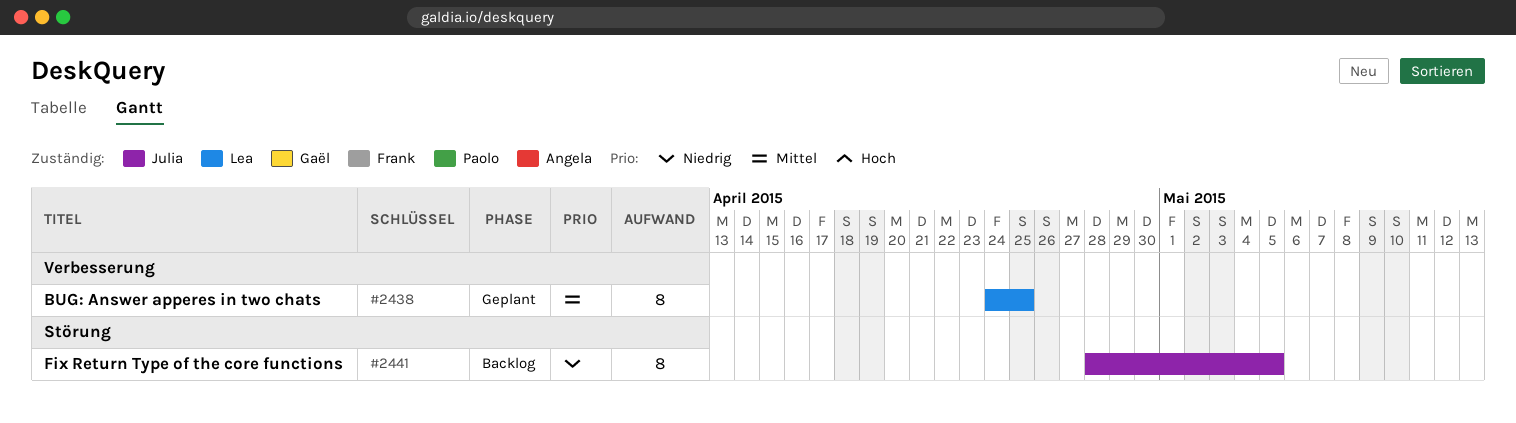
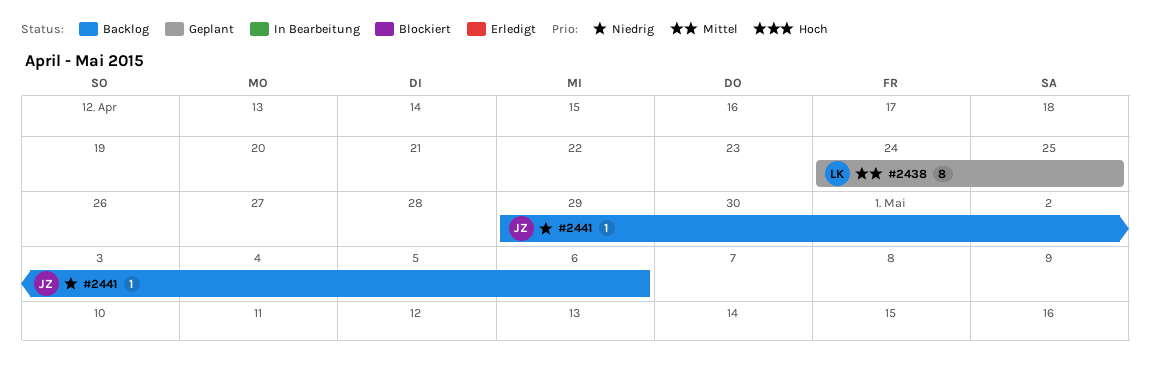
#2441, estimate: 8 -> 1
#2441, start: Apr 28 -> Apr 29
#2441, due: May 5 -> May 6

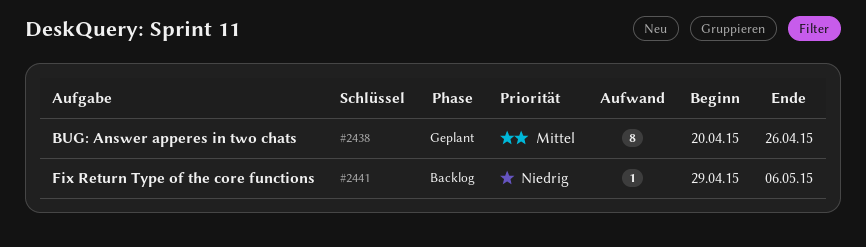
#2438, start: Apr 24 -> Apr 20
#2438, due: Apr 25 -> Apr 26

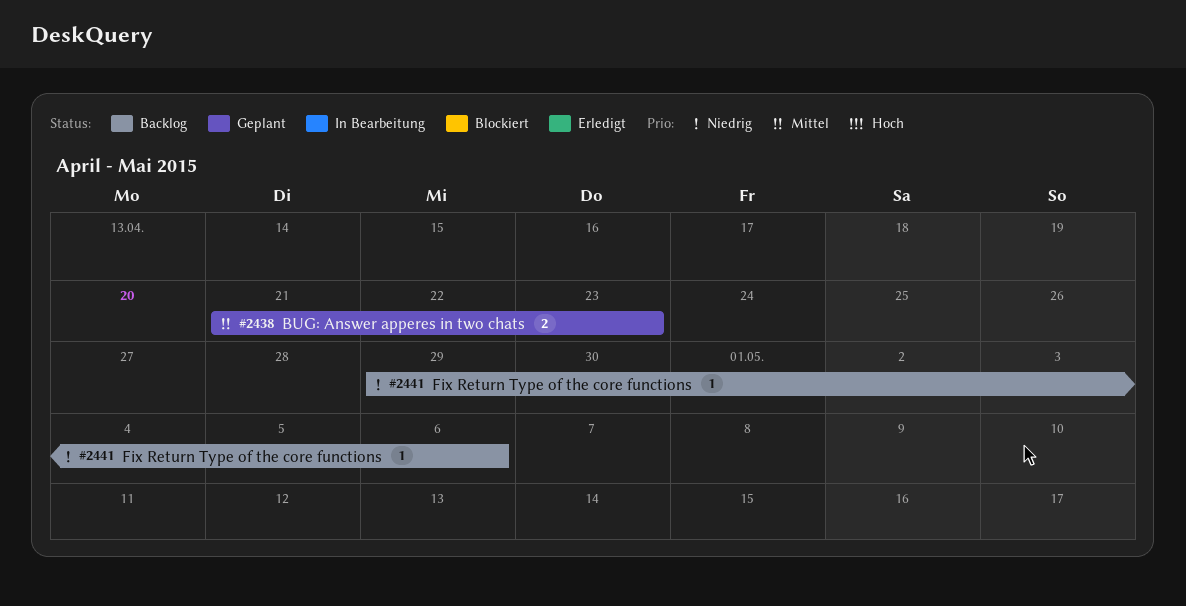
#2438, estimate: 8 -> 2
#2438, start: Apr 20 -> Apr 21
#2438, due: Apr 26 -> Apr 23

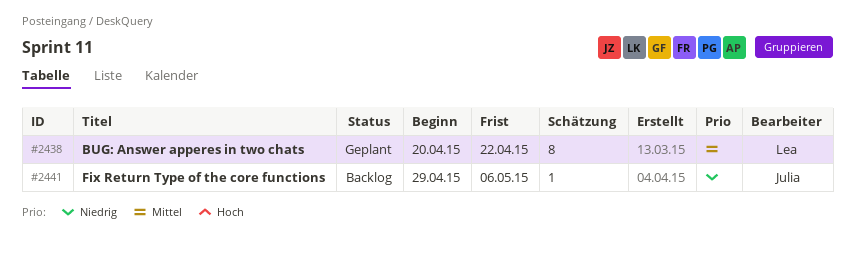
#2438, estimate: 2 -> 8
#2438, start: Apr 21 -> Apr 20
#2438, due: Apr 23 -> Apr 22

